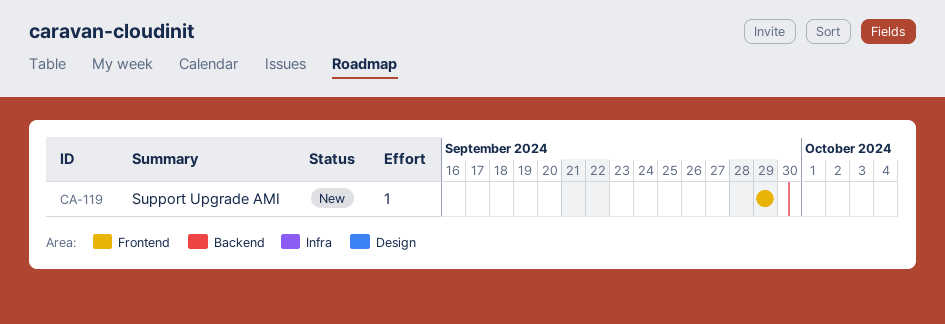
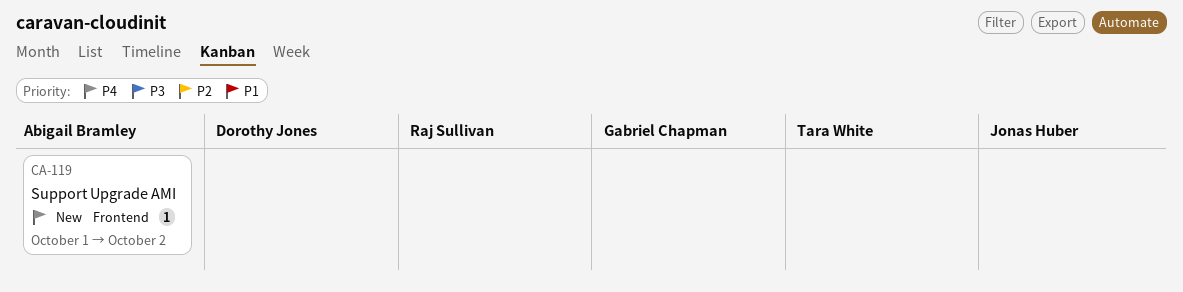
CA-119, start: Sep 29 -> Oct 1
CA-119, due: Sep 29 -> Oct 2

